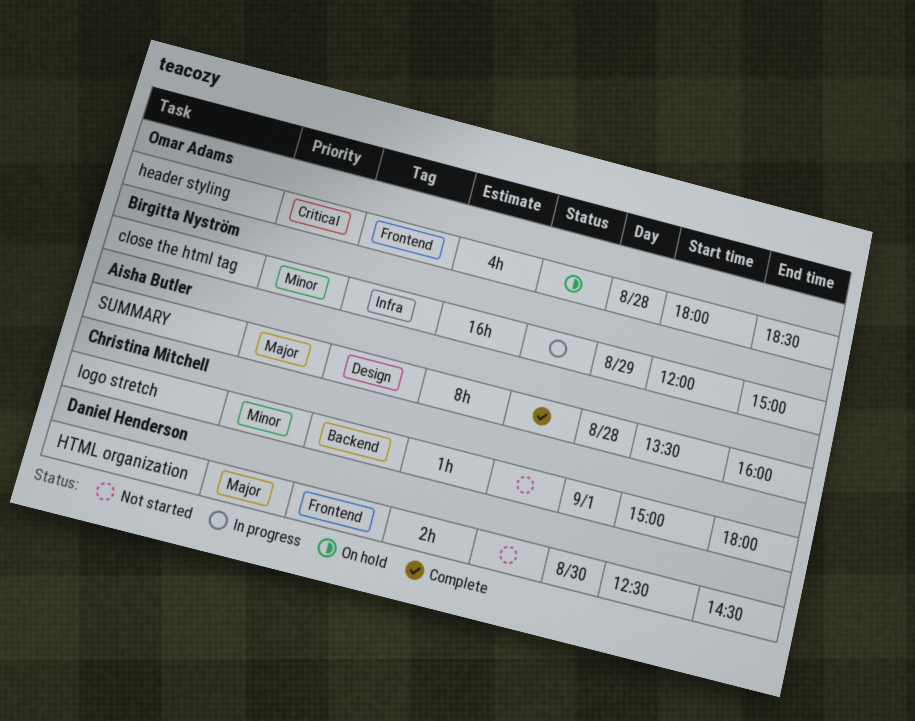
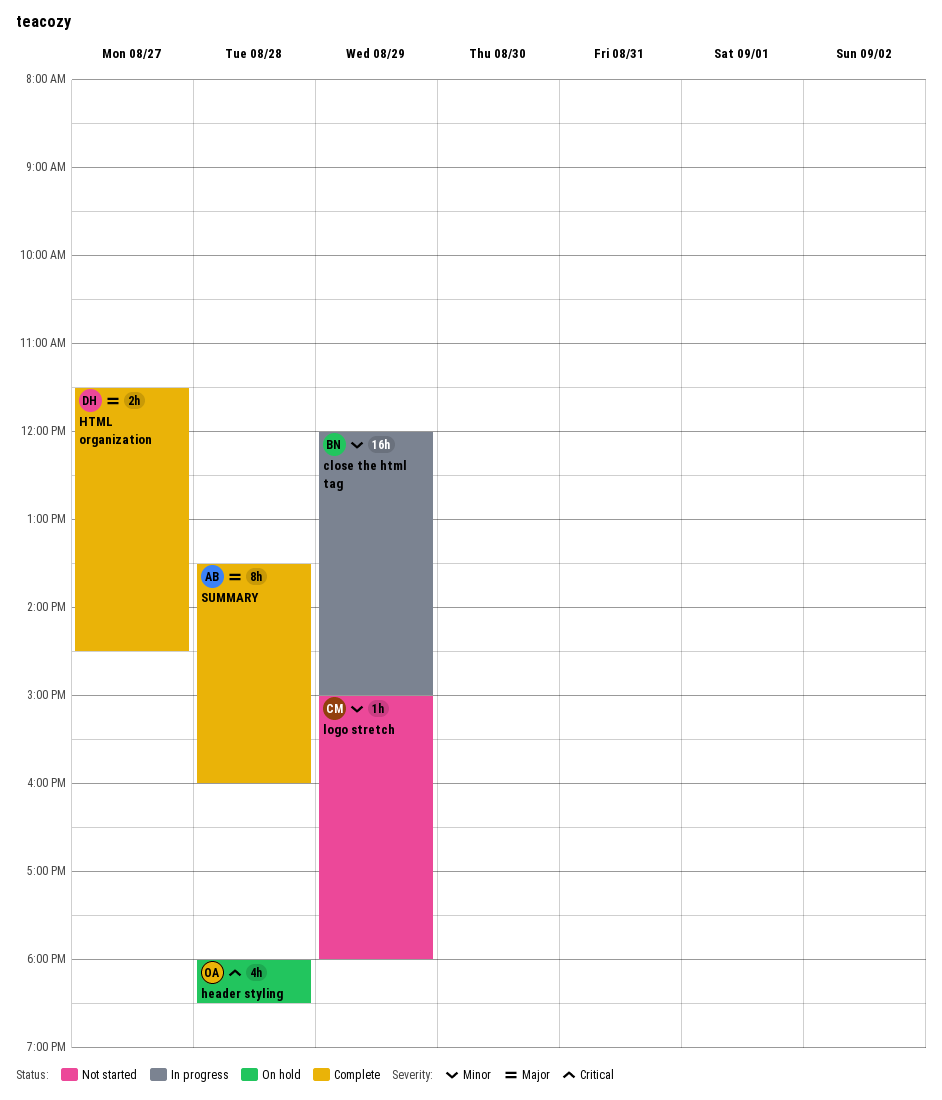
HTML organization, status: Not started -> Complete
HTML organization, day: Aug 30 -> Aug 27
HTML organization, begins: 12:30 -> 11:30
logo stretch, day: Sep 1 -> Aug 29

